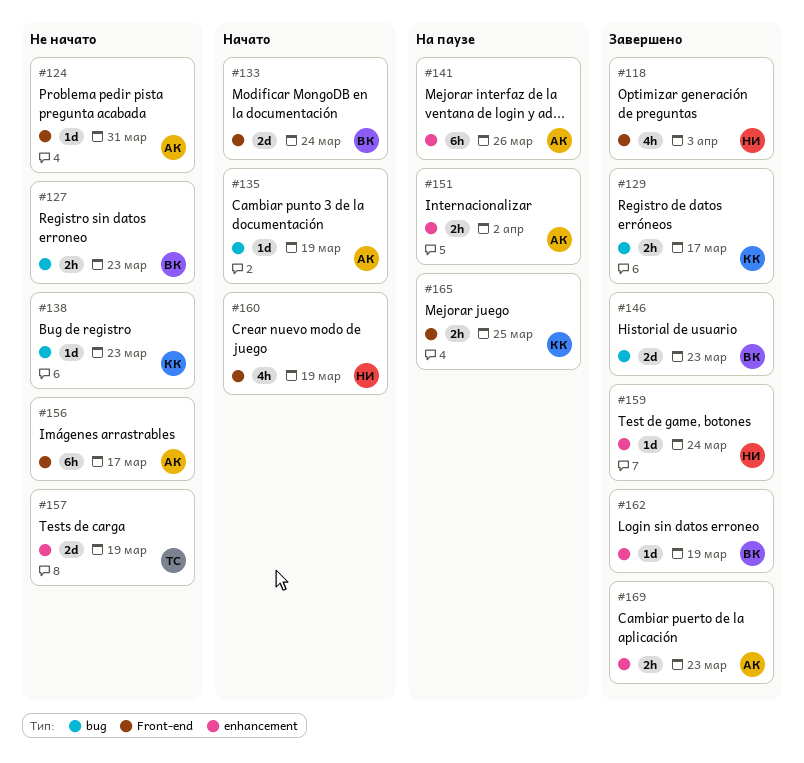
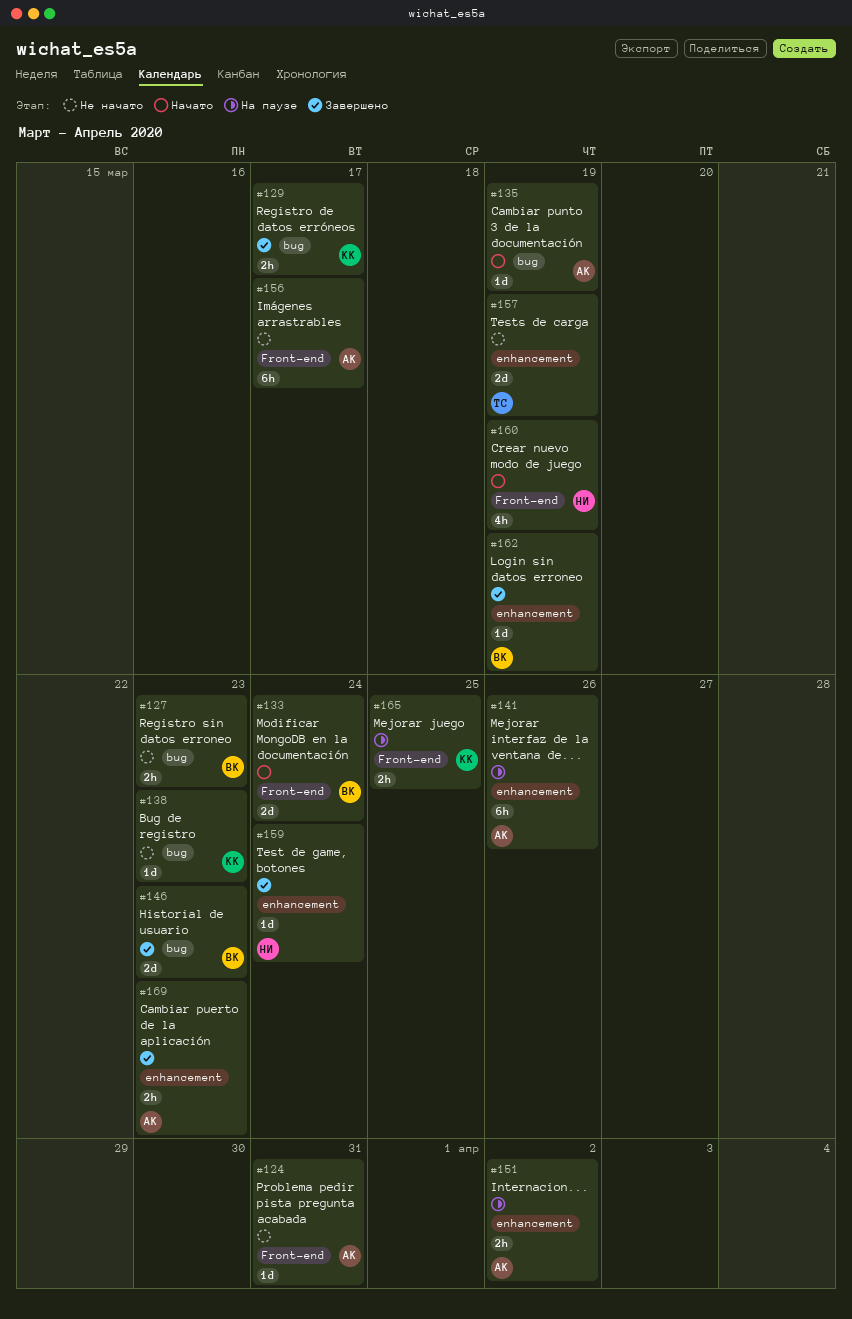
#118: present -> none

